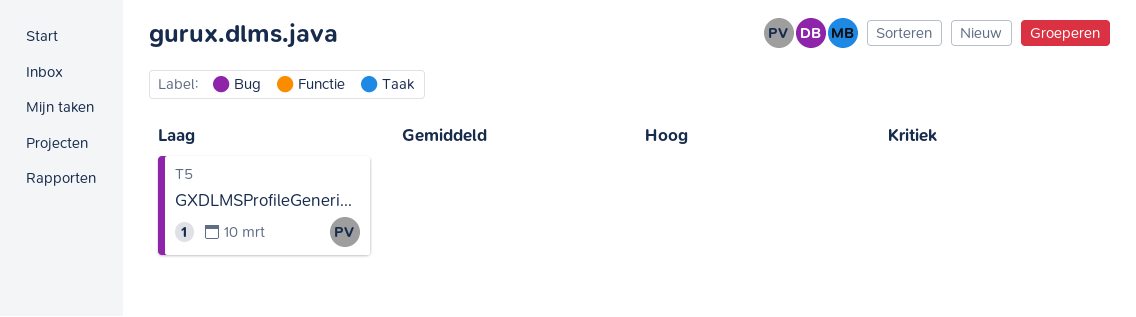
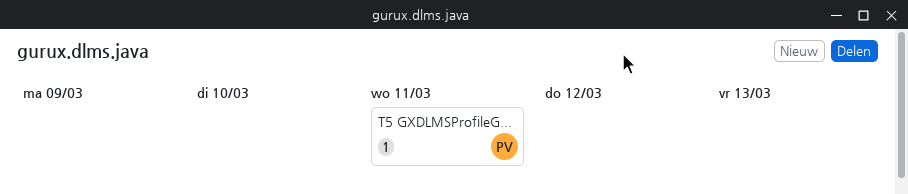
T5, due: Mar 10 -> Mar 11

